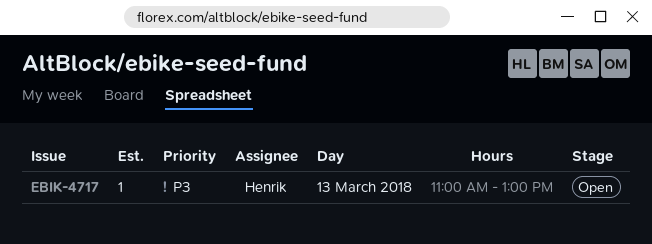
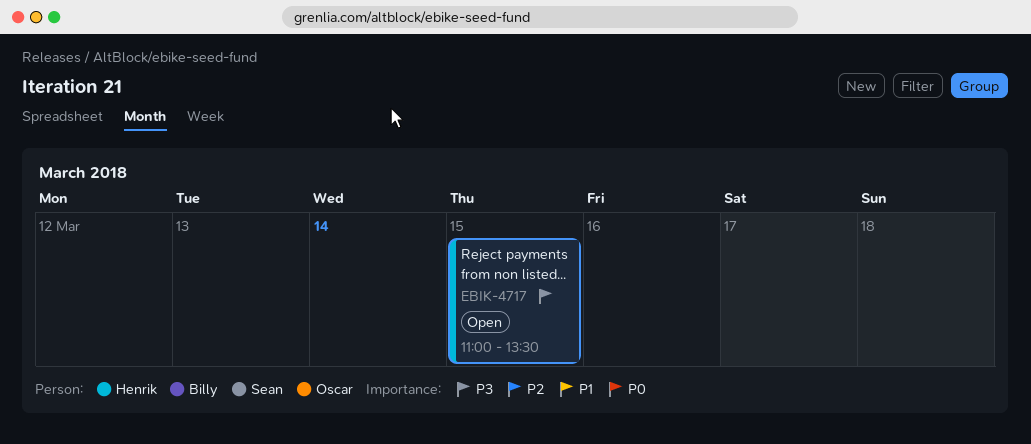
EBIK-4717, day: Mar 13 -> Mar 15
EBIK-4717, ends: 13:00 -> 13:30

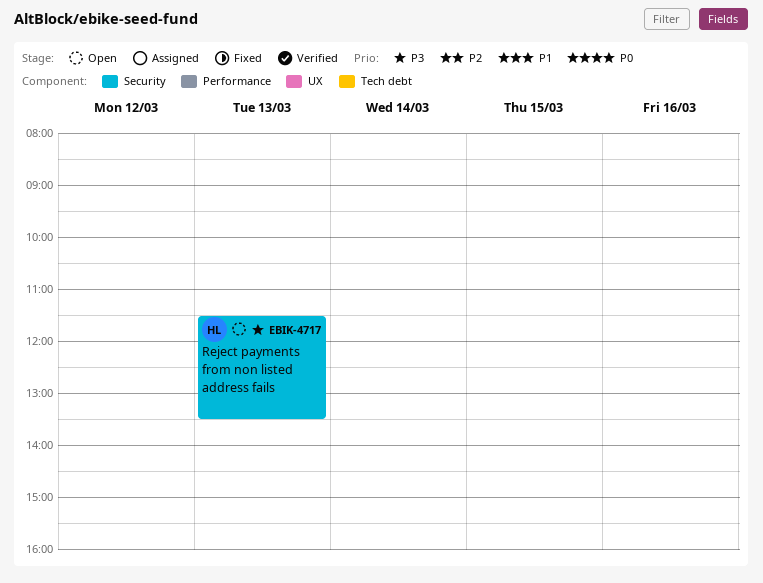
EBIK-4717, day: Mar 15 -> Mar 13
EBIK-4717, begins: 11:00 -> 11:30

